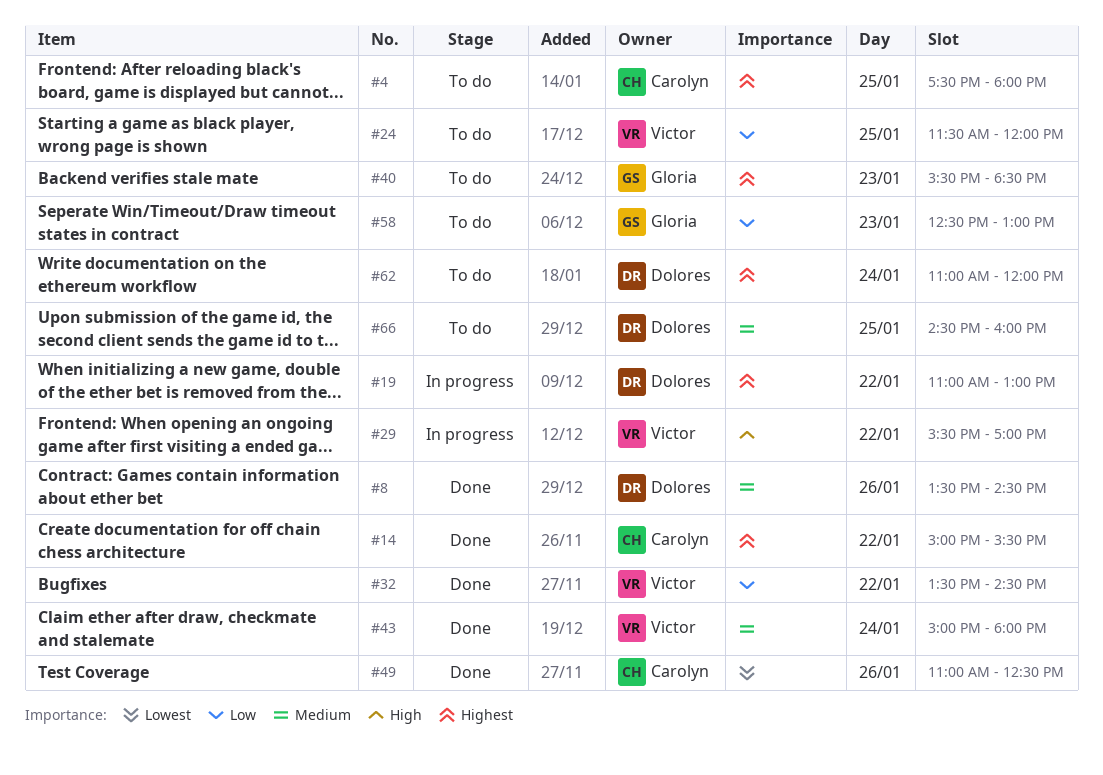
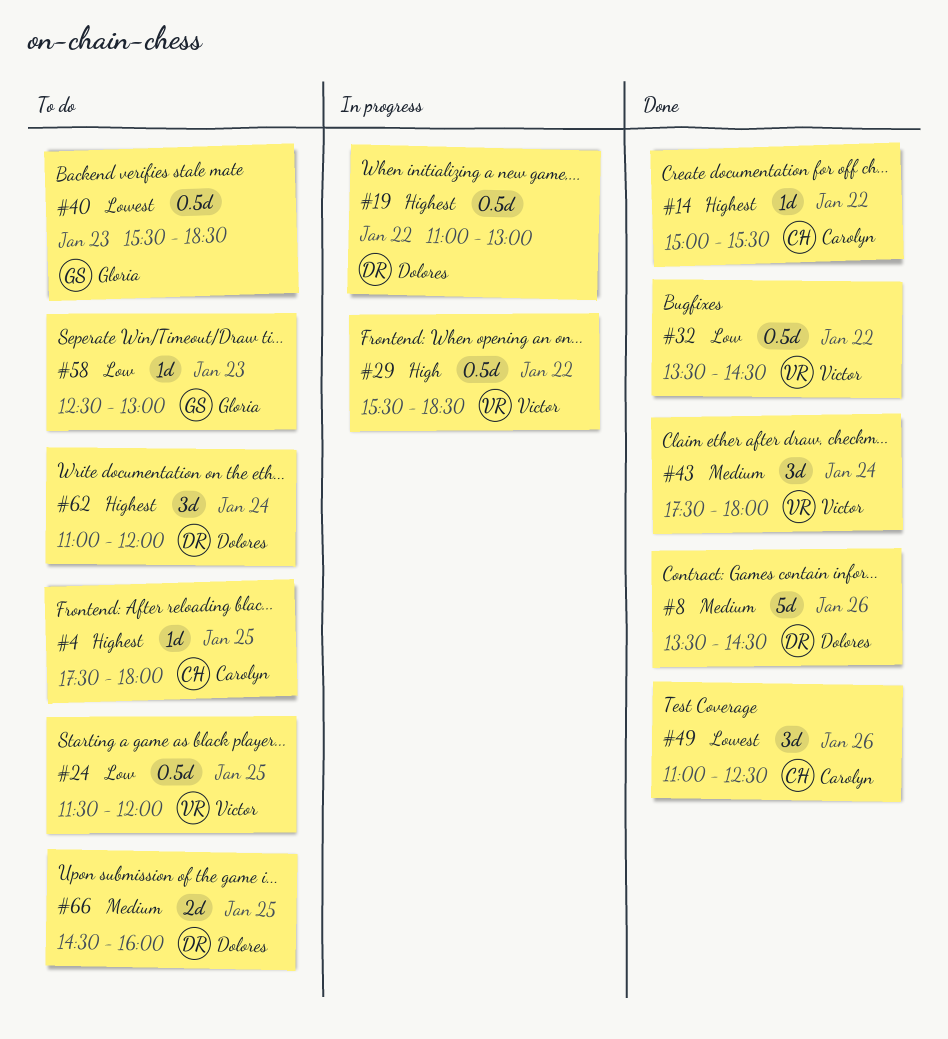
#29, ends: 17:00 -> 18:30
#40, priority: Highest -> Lowest
#43, begins: 15:00 -> 17:30

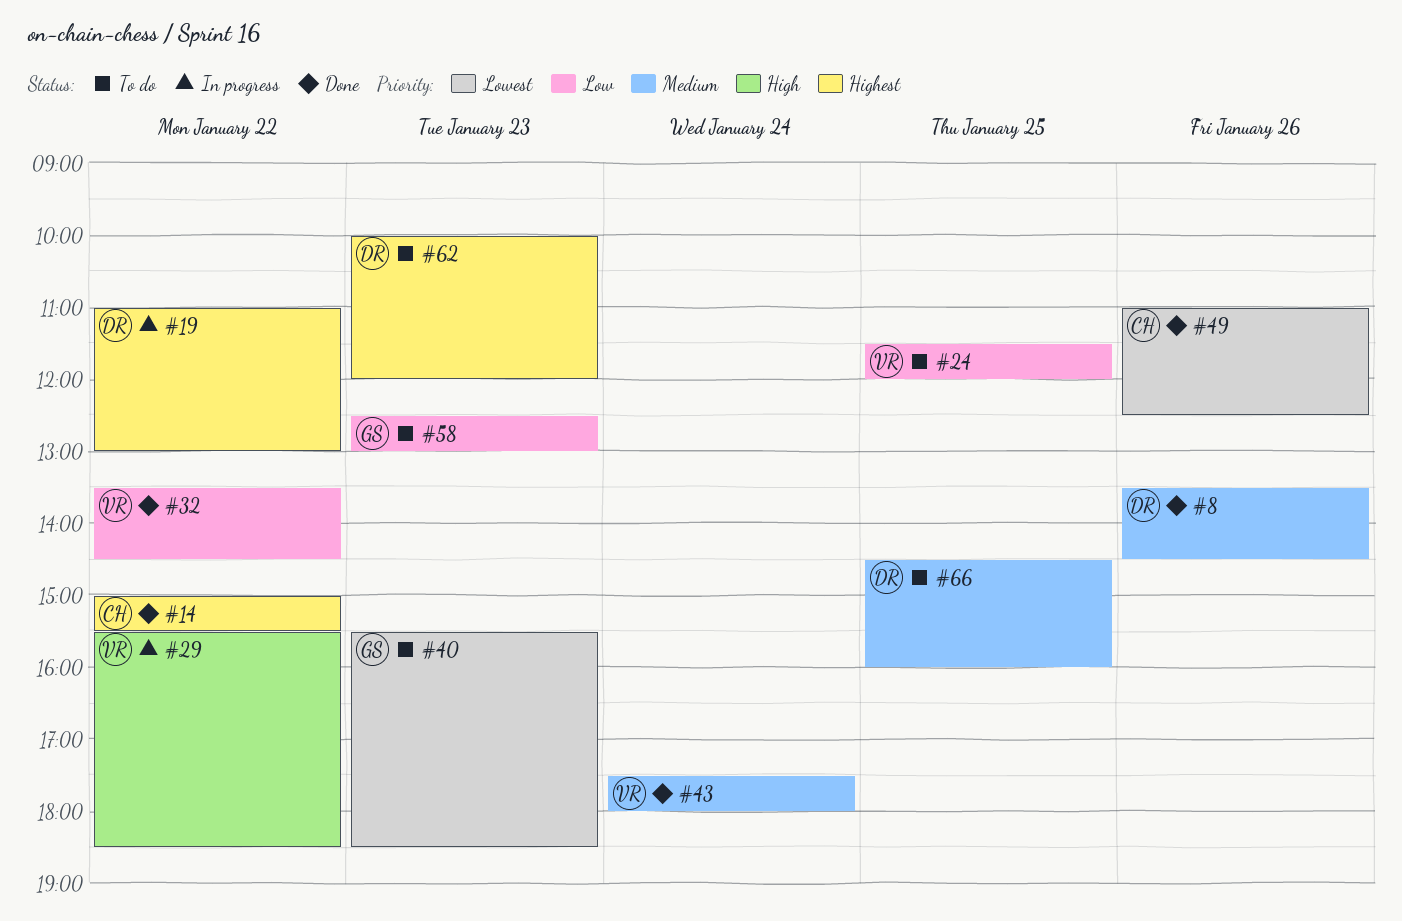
#4: present -> none
#62, day: Jan 24 -> Jan 23
#62, begins: 11:00 -> 10:00

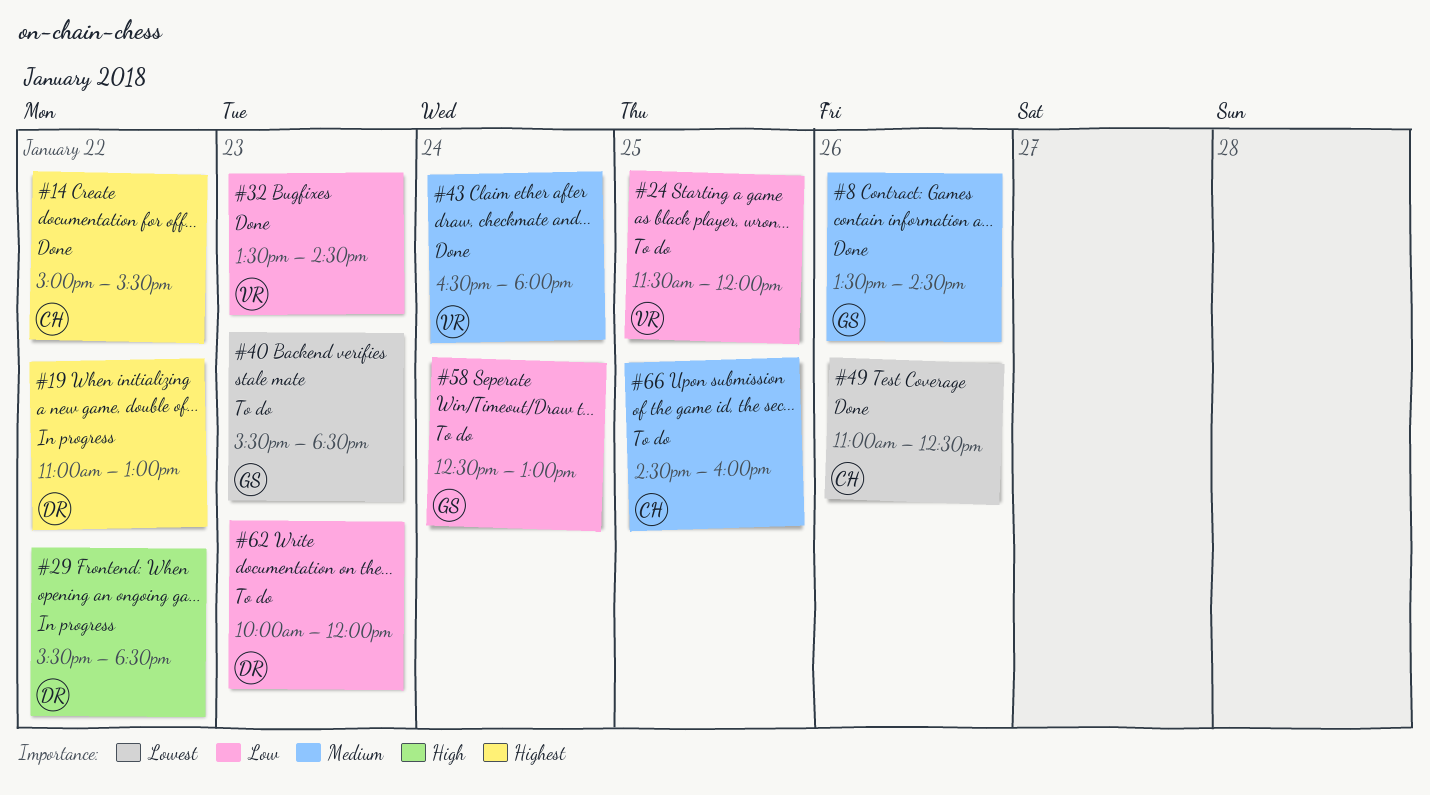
#8, owner: DR -> GS
#29, owner: VR -> DR
#32, day: Jan 22 -> Jan 23
#43, begins: 17:30 -> 16:30
#58, day: Jan 23 -> Jan 24
#62, priority: Highest -> Low
#66, owner: DR -> CH

